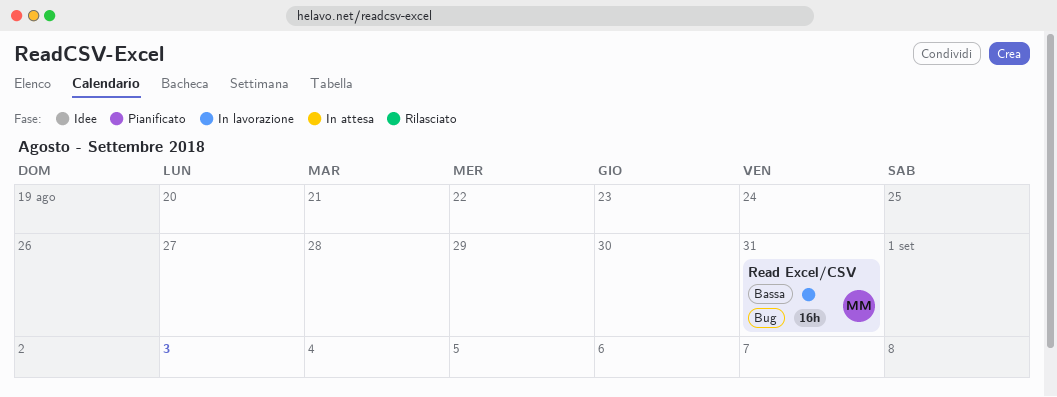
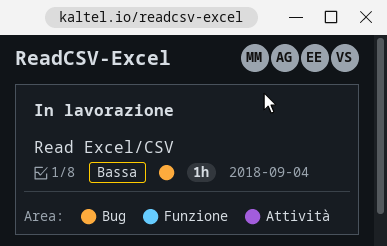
Read Excel/CSV, estimate: 16h -> 1h
Read Excel/CSV, due: Aug 31 -> Sep 4

